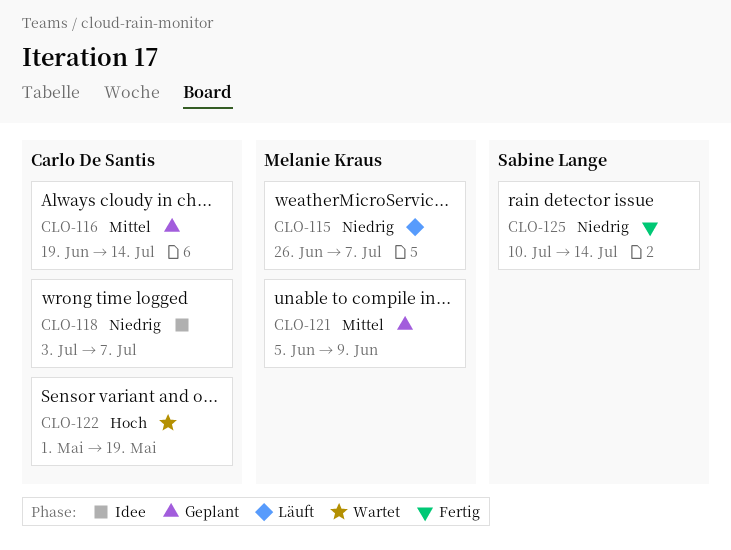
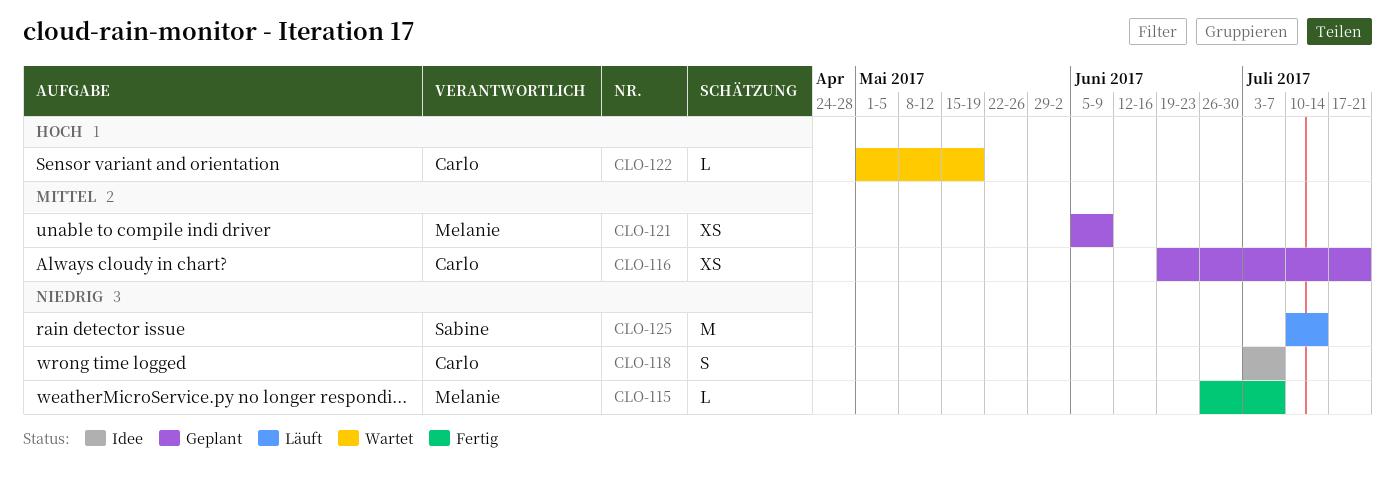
CLO-115, status: Läuft -> Fertig
CLO-116, due: Jul 14 -> Jul 21
CLO-125, status: Fertig -> Läuft

